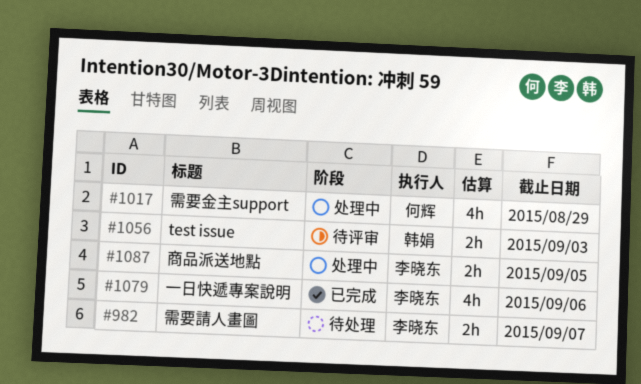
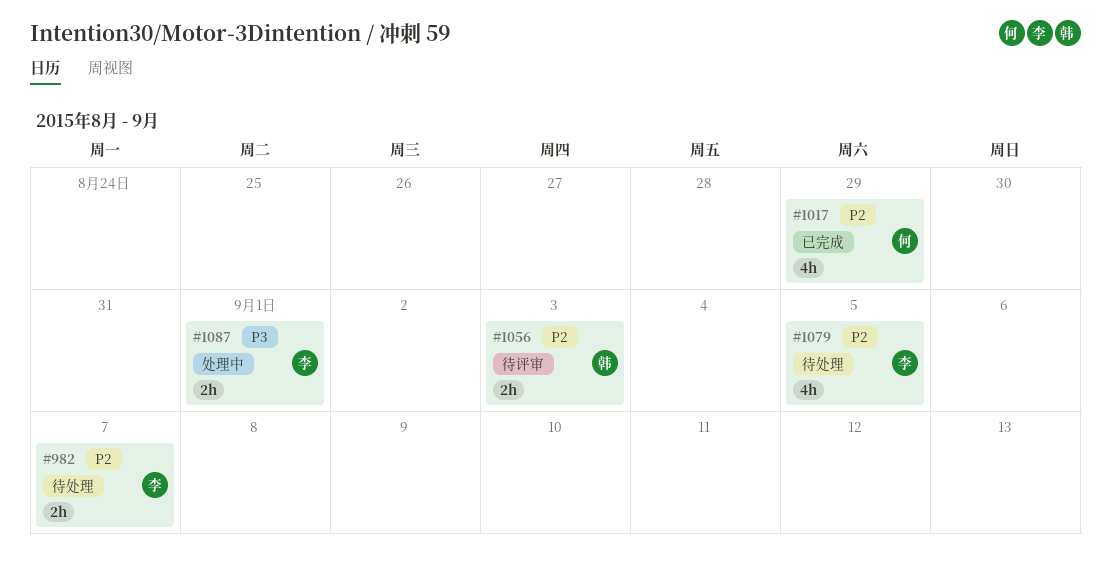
#1017, status: 处理中 -> 已完成
#1079, status: 已完成 -> 待处理
#1079, due: Sep 6 -> Sep 5
#1087, due: Sep 5 -> Sep 1

